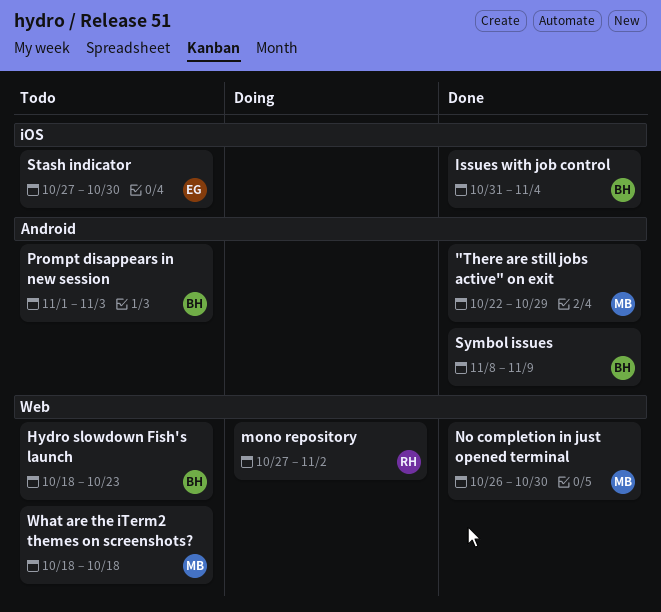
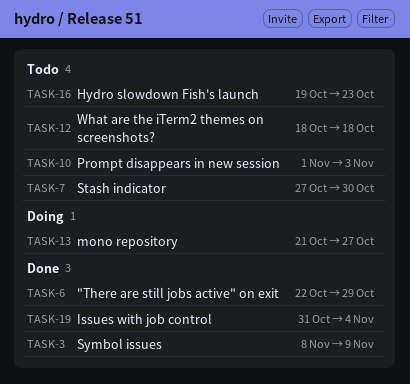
Hydro slowdown Fish's launch, start: Oct 18 -> Oct 19
mono repository, start: Oct 27 -> Oct 21
mono repository, due: Nov 2 -> Oct 27
No completion in just opened terminal: present -> none

